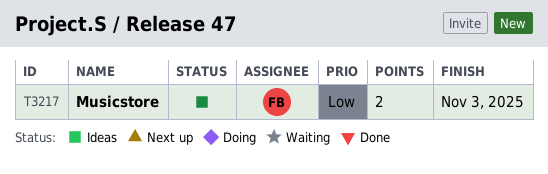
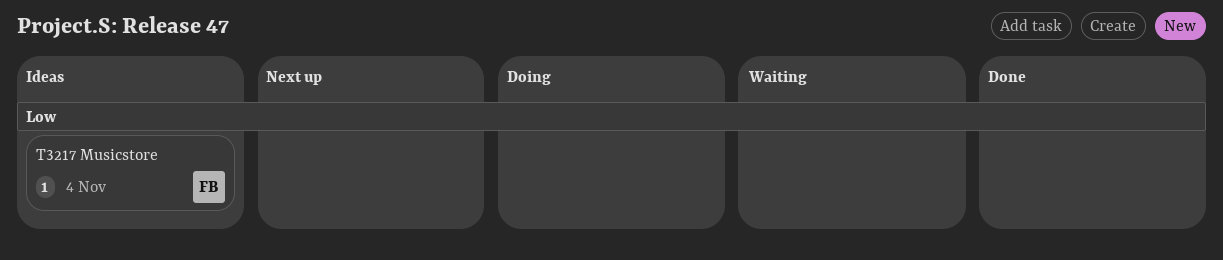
T3217, estimate: 2 -> 1
T3217, due: Nov 3 -> Nov 4

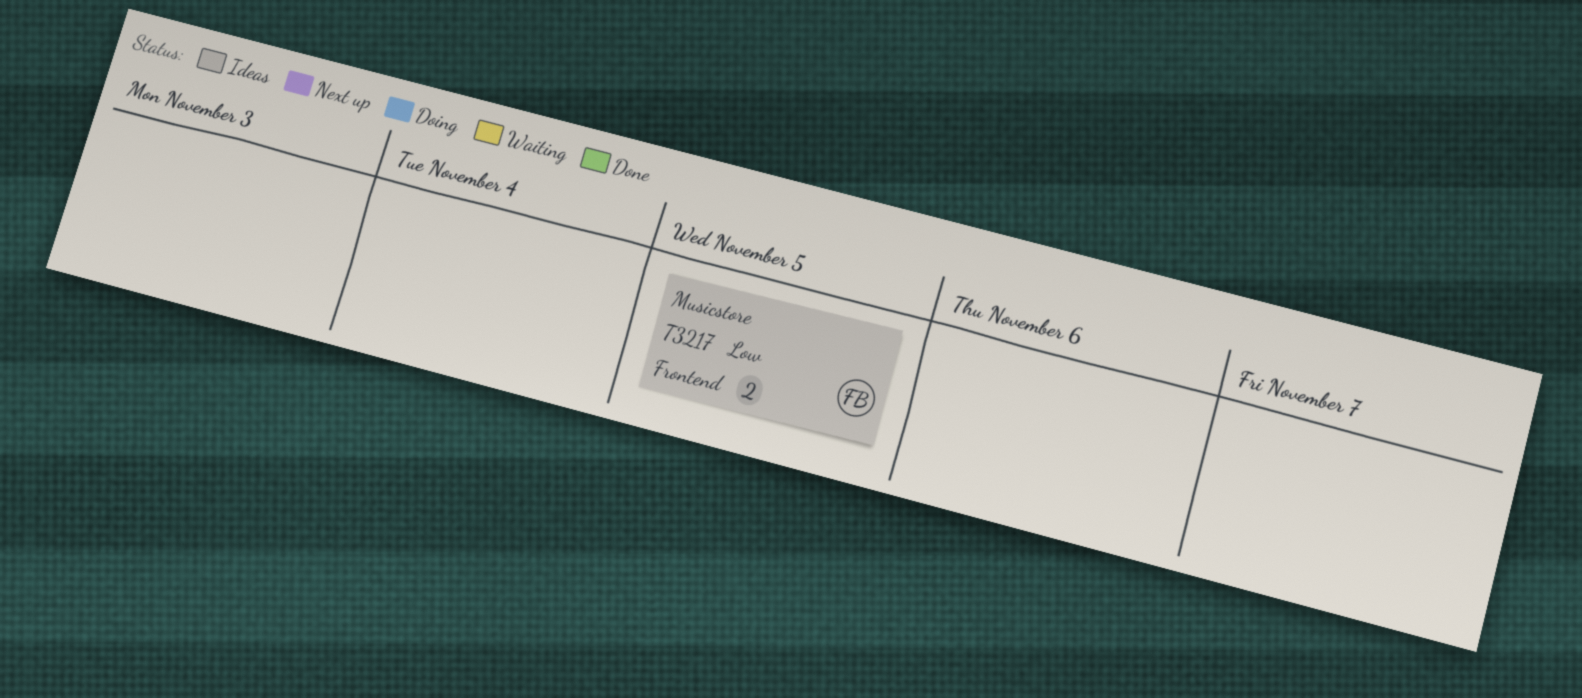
T3217, estimate: 1 -> 2
T3217, due: Nov 4 -> Nov 5

